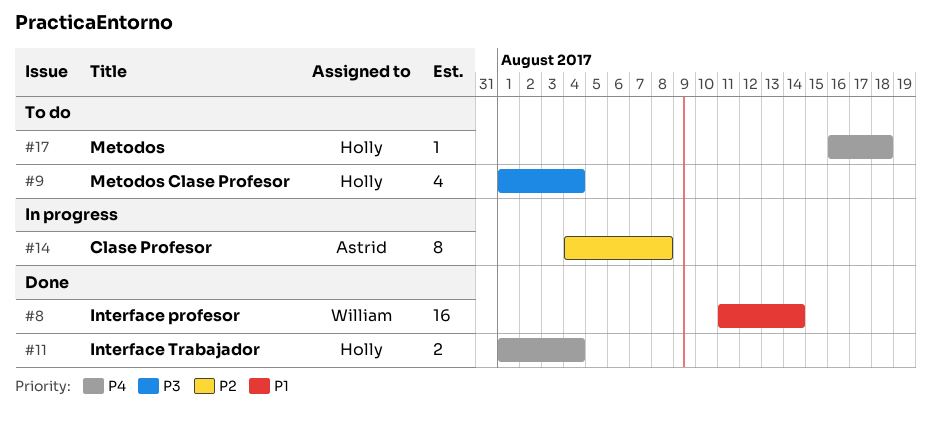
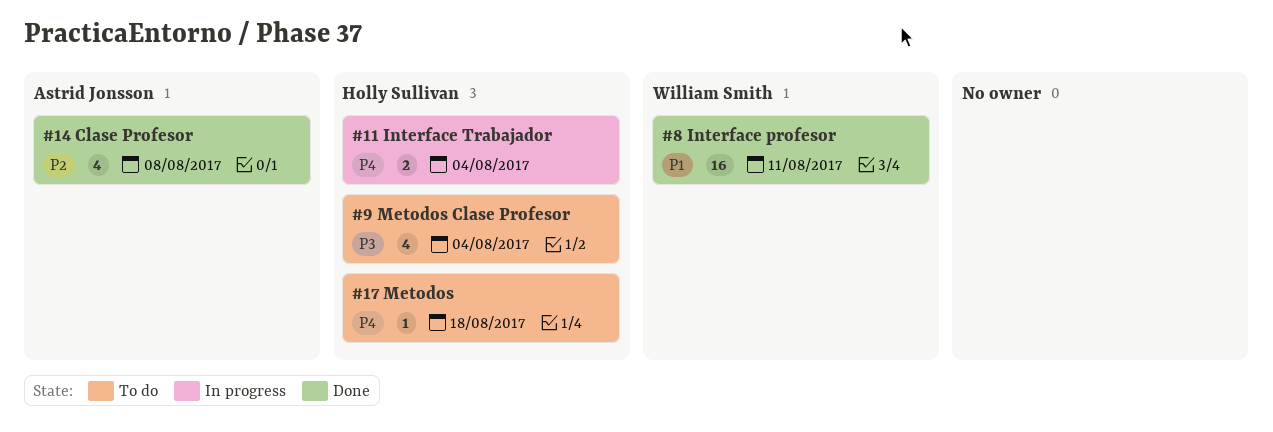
#8, due: Aug 14 -> Aug 11
#11, status: Done -> In progress
#14, status: In progress -> Done
#14, estimate: 8 -> 4

